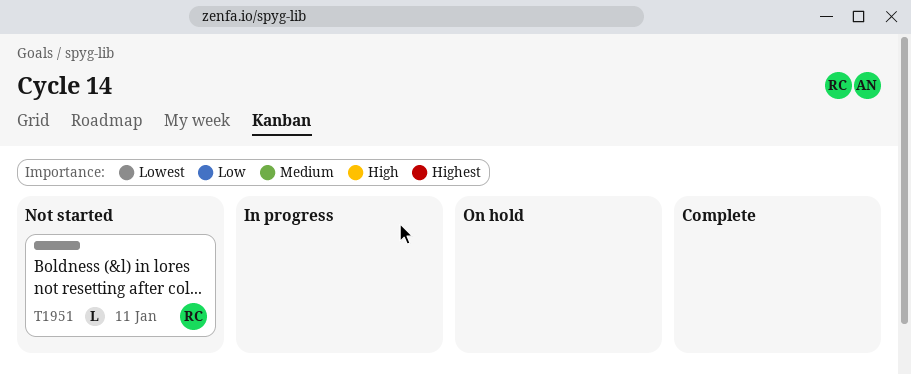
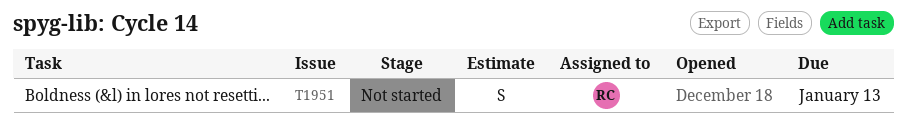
T1951, estimate: L -> S
T1951, due: Jan 11 -> Jan 13

